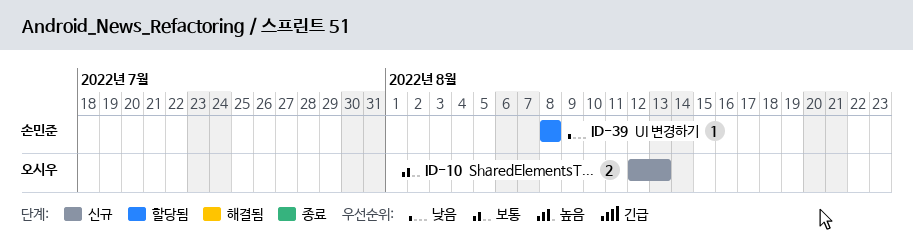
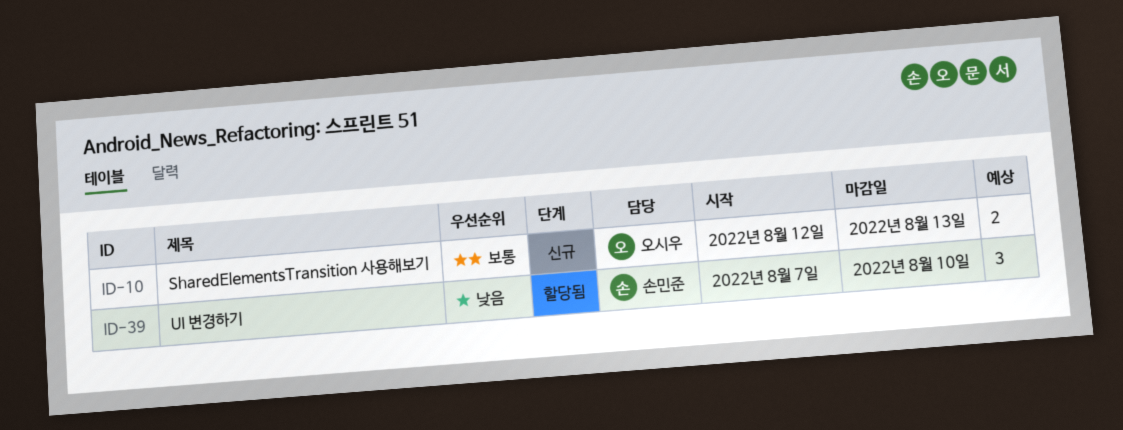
ID-39, estimate: 1 -> 3
ID-39, start: Aug 8 -> Aug 7
ID-39, due: Aug 8 -> Aug 10

